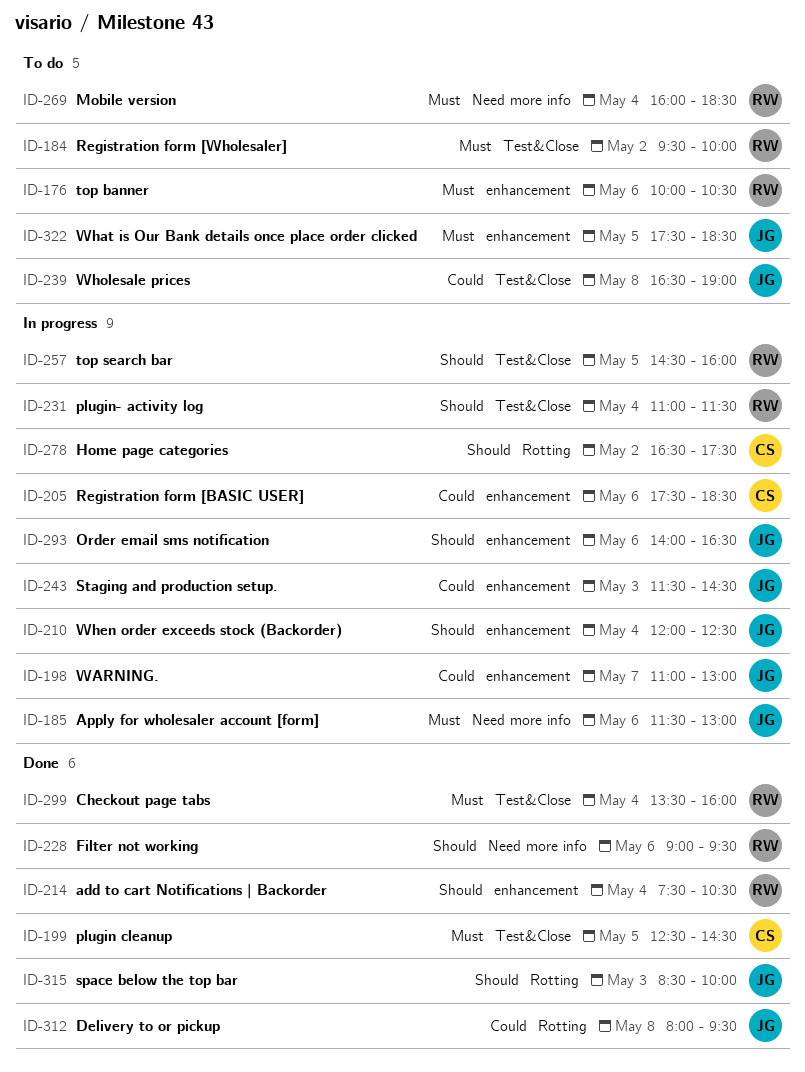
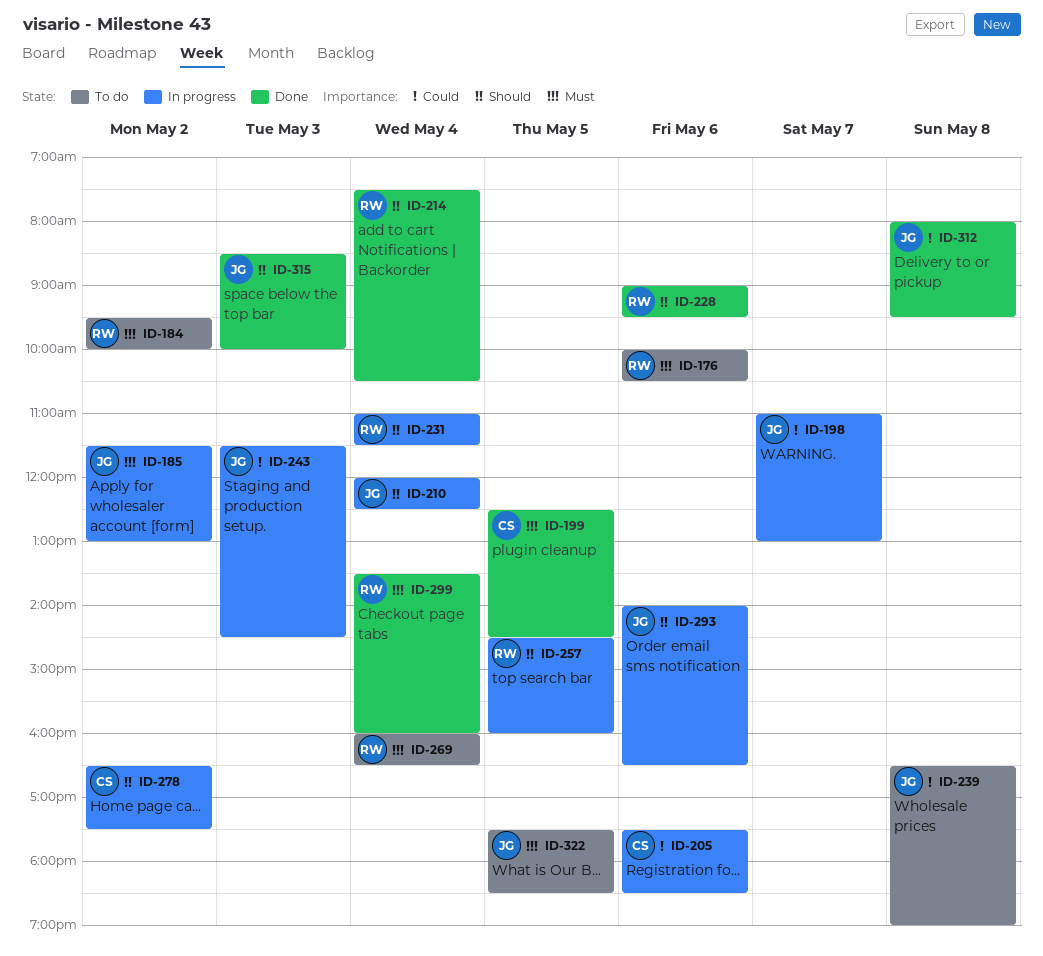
ID-185, day: May 6 -> May 2
ID-269, ends: 18:30 -> 16:30

